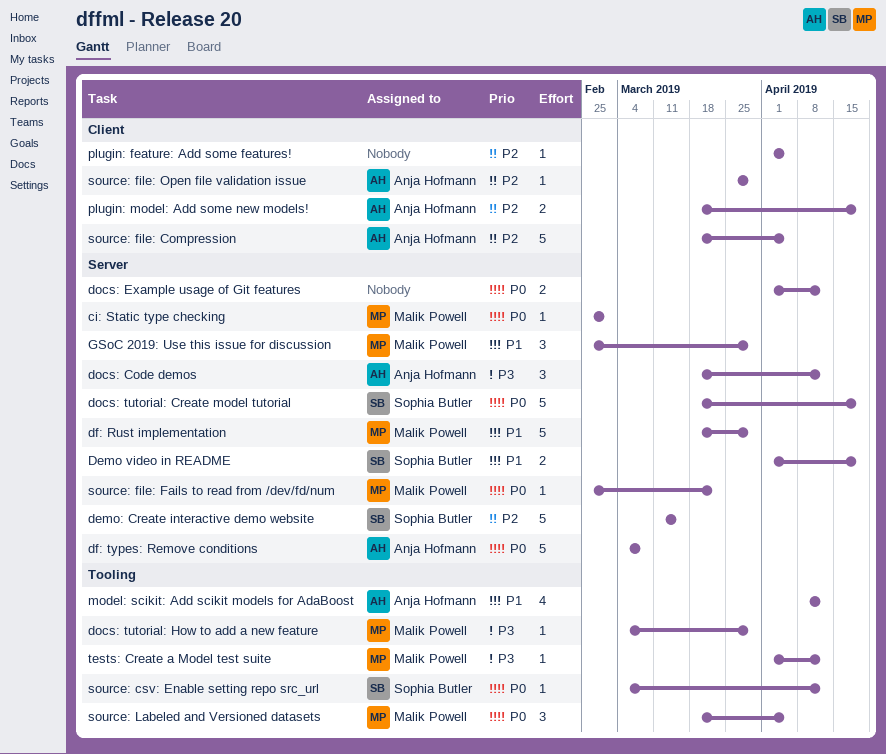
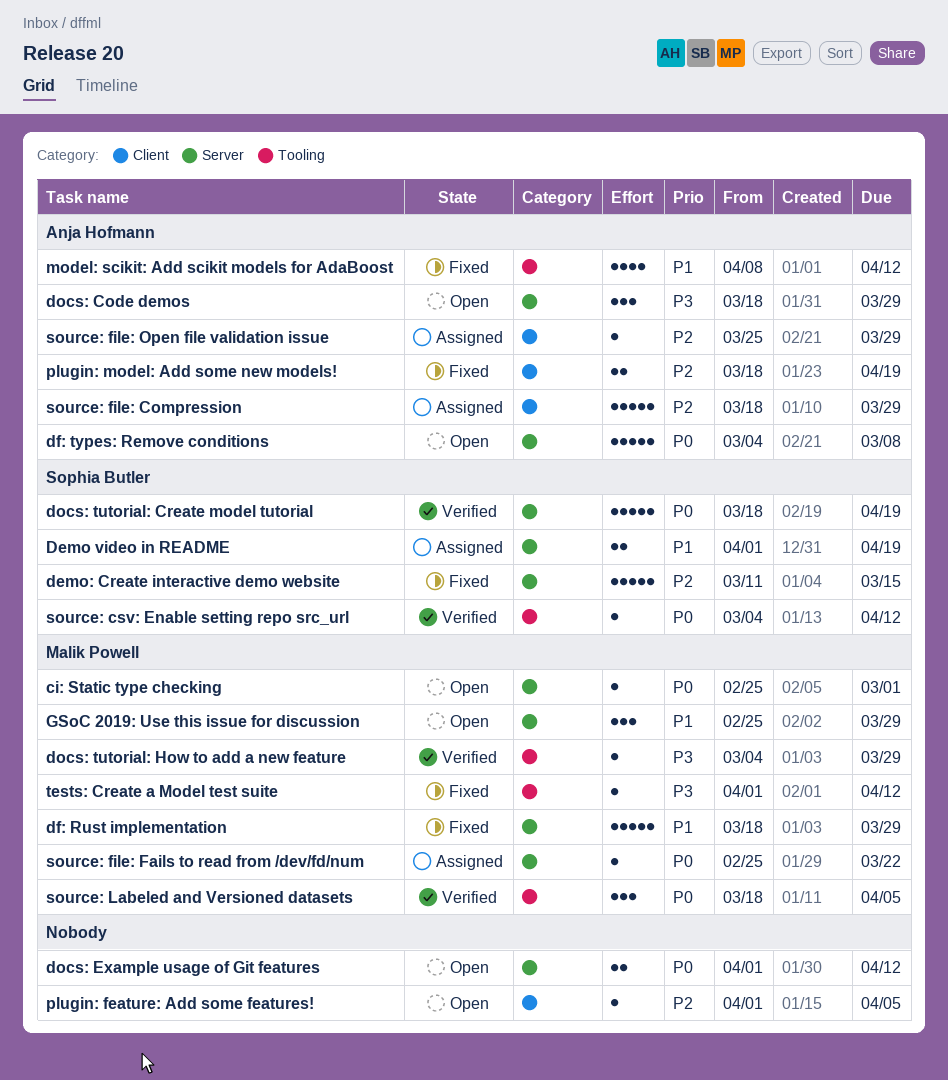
docs: Code demos, due: Apr 12 -> Mar 29
source: file: Compression, due: Apr 5 -> Mar 29

